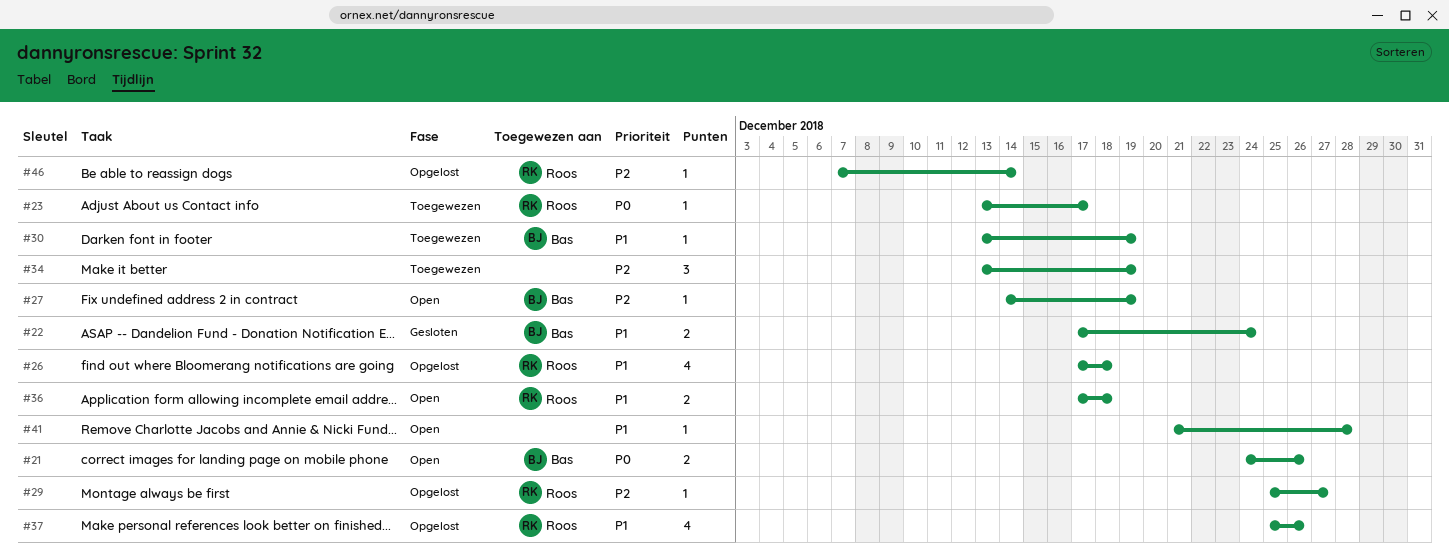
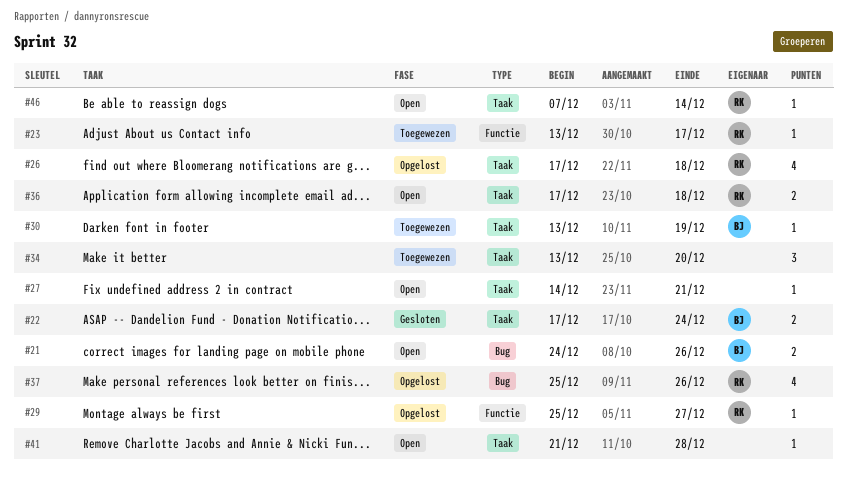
#27, owner: Bas -> none
#27, due: Dec 19 -> Dec 21
#34, due: Dec 19 -> Dec 20
#46, status: Opgelost -> Open

